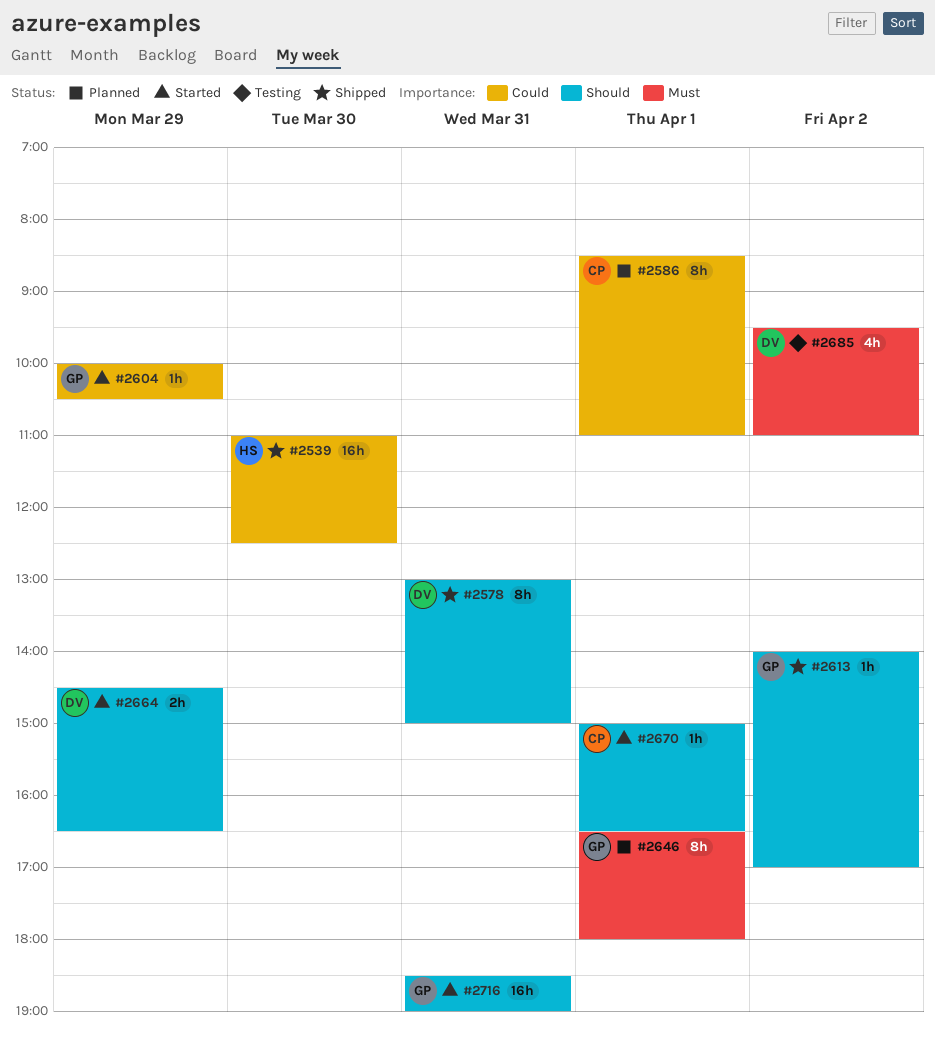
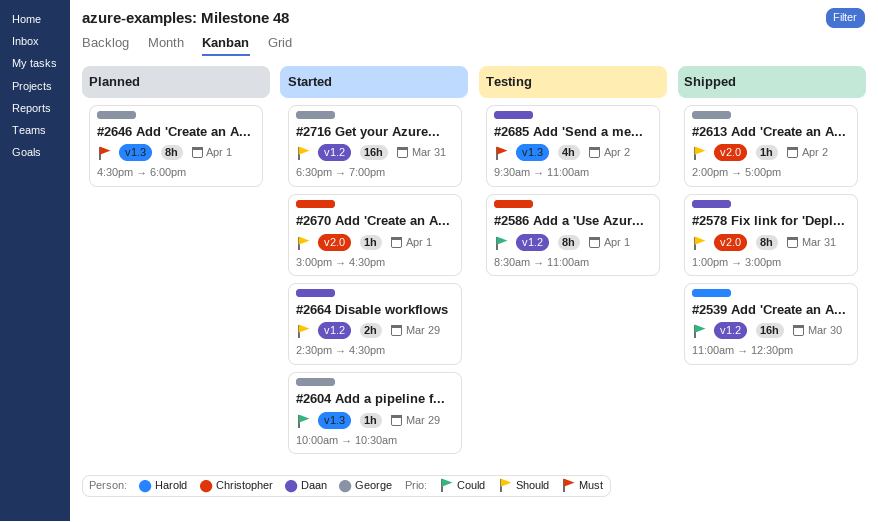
#2586, status: Planned -> Testing

